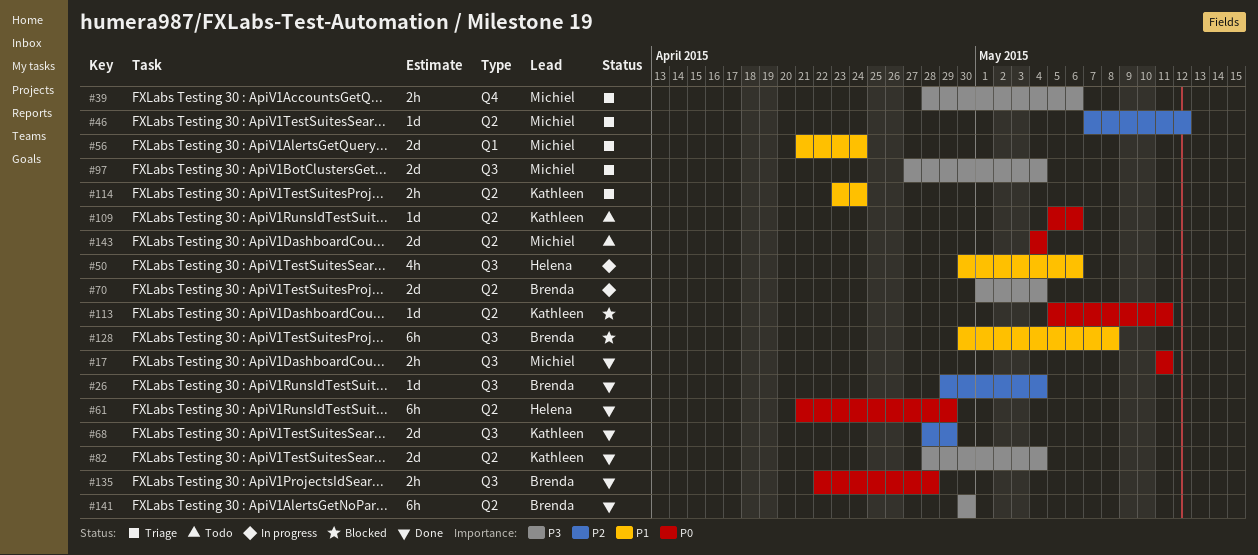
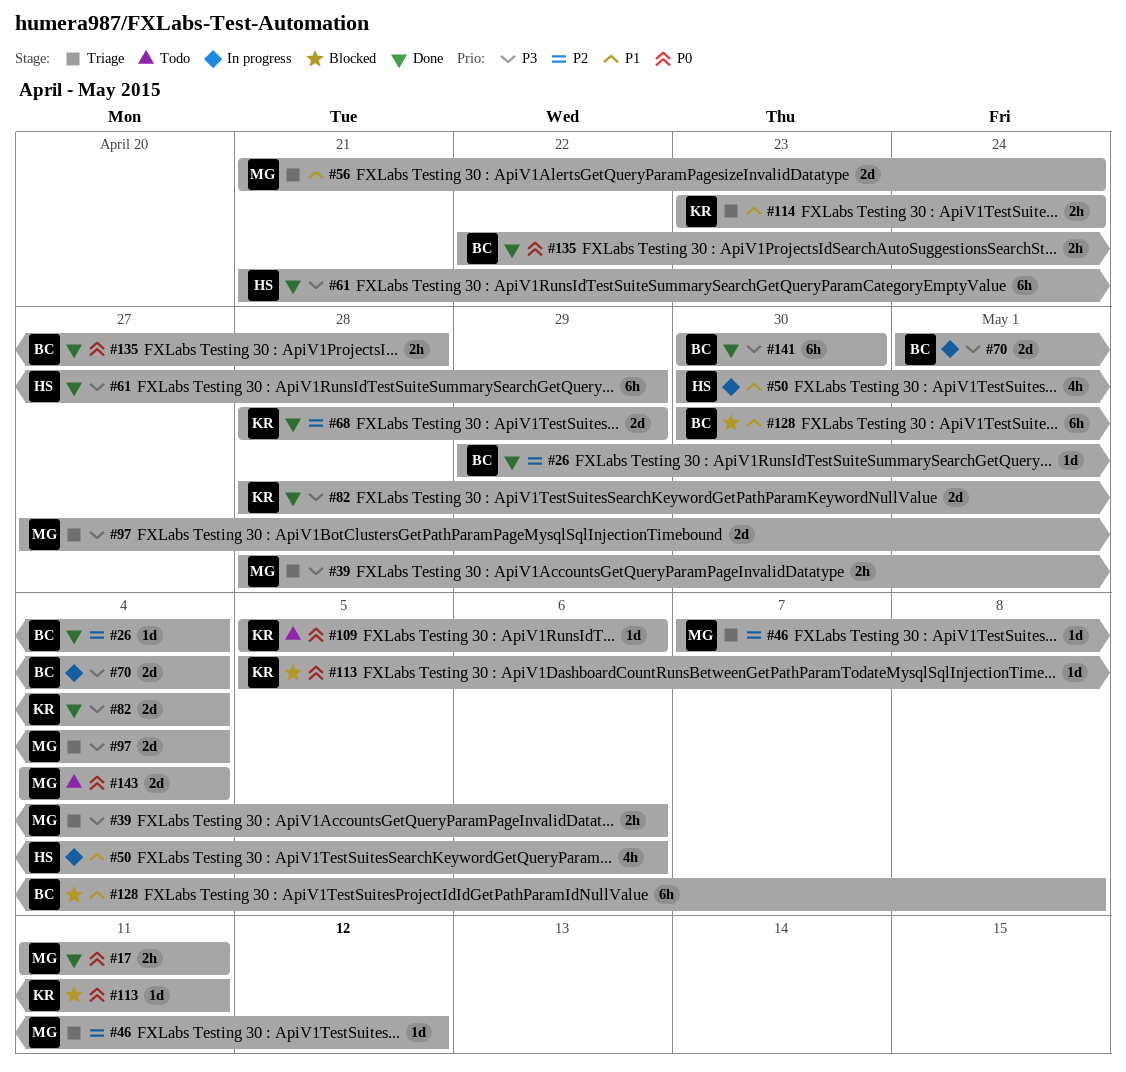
#61, priority: P0 -> P3

